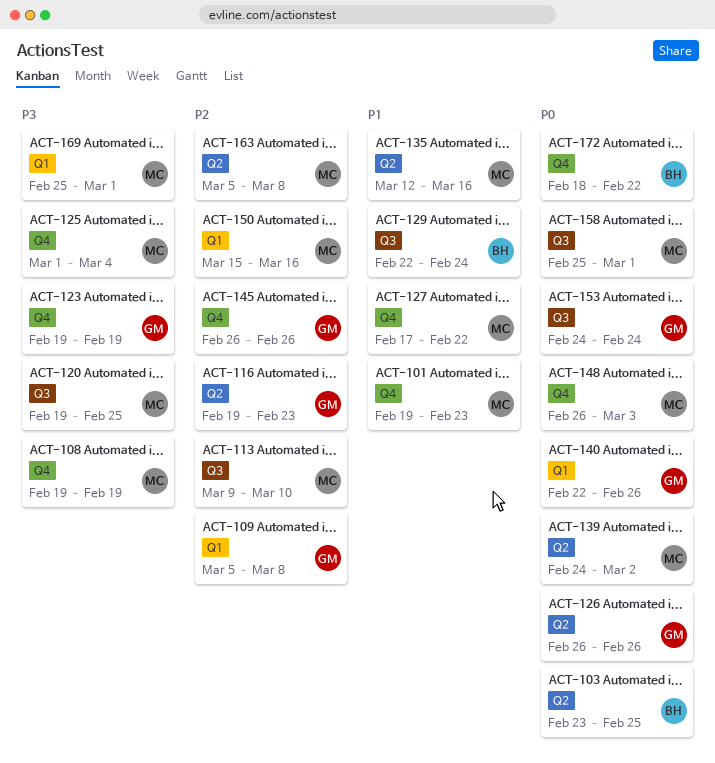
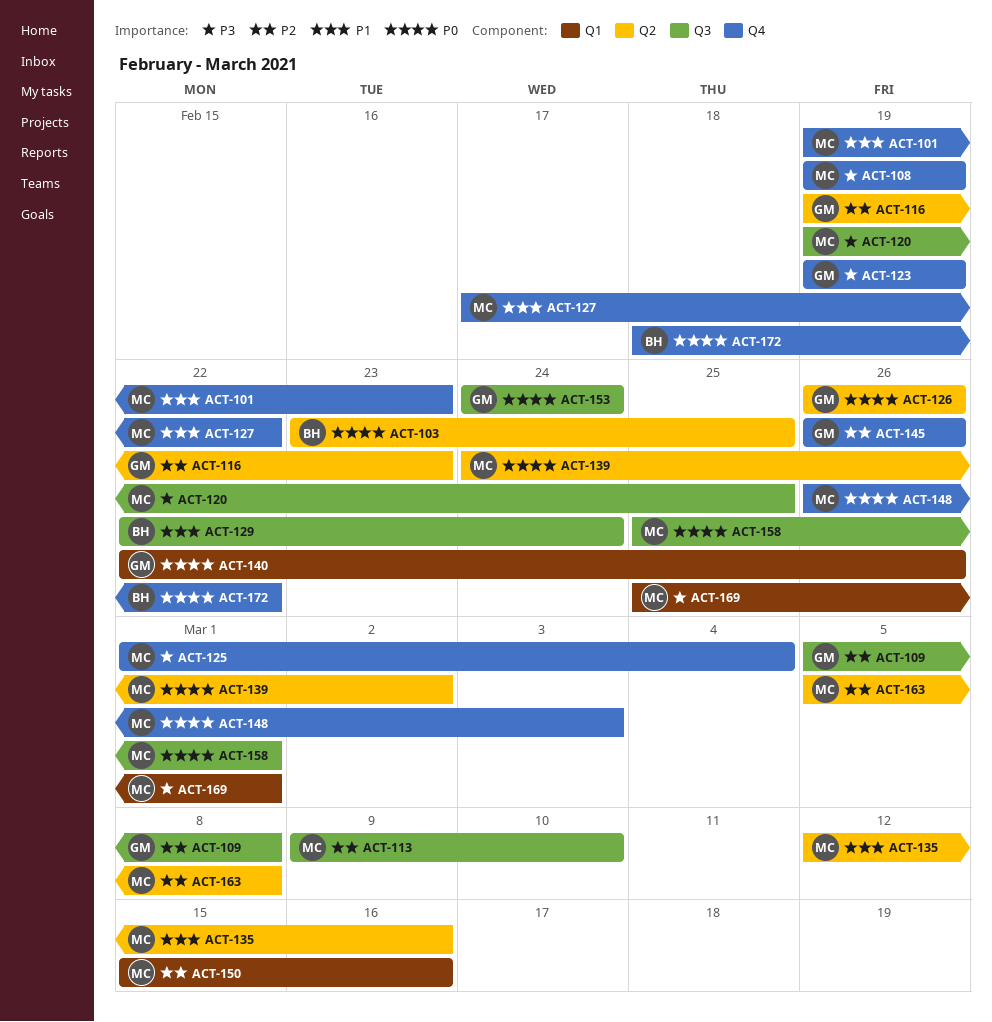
ACT-109, label: Q1 -> Q3

